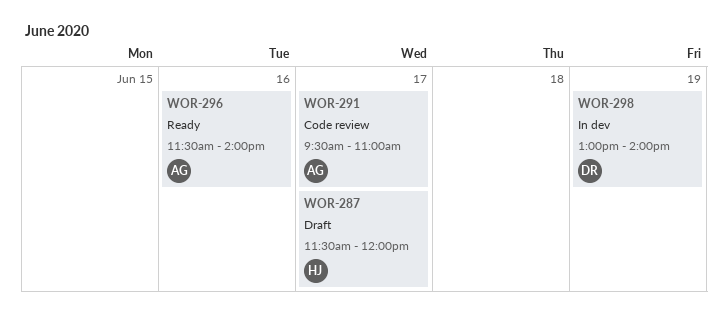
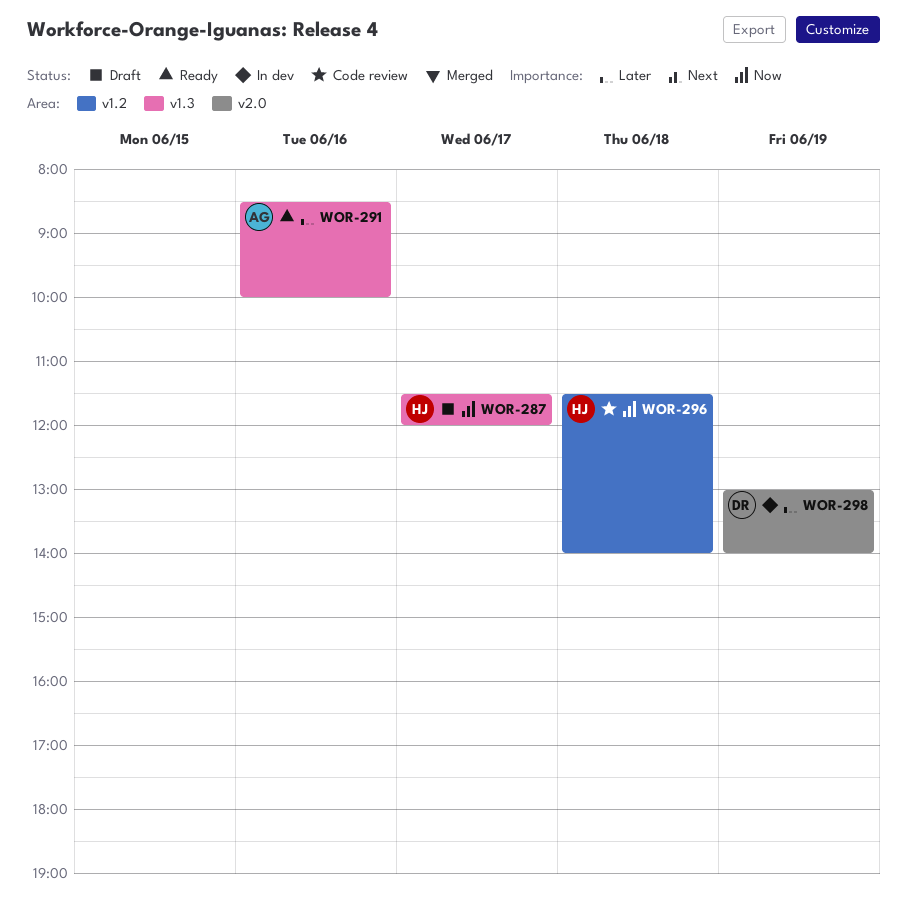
WOR-291, status: Code review -> Ready
WOR-291, day: Jun 17 -> Jun 16
WOR-291, begins: 09:30 -> 08:30
WOR-291, ends: 11:00 -> 10:00
WOR-296, status: Ready -> Code review
WOR-296, owner: AG -> HJ
WOR-296, day: Jun 16 -> Jun 18

